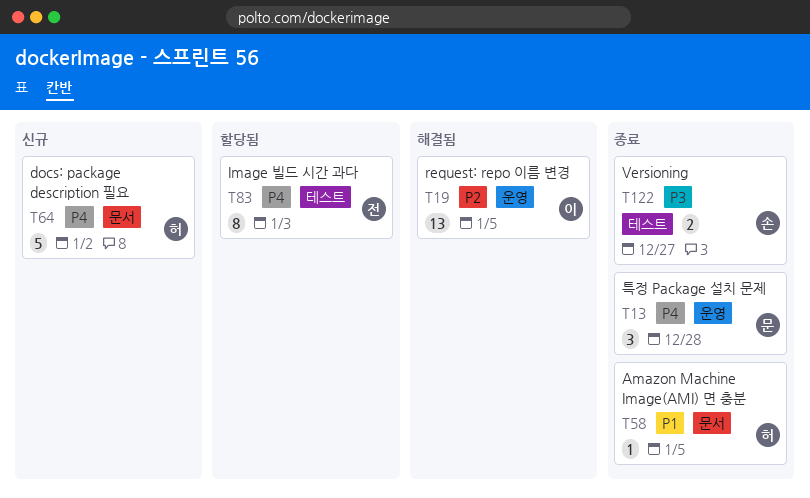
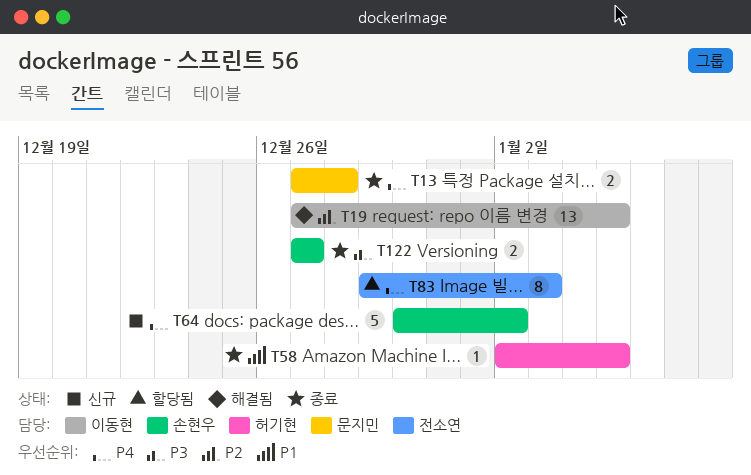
T13, estimate: 3 -> 2
T64, owner: 허기현 -> 손현우

